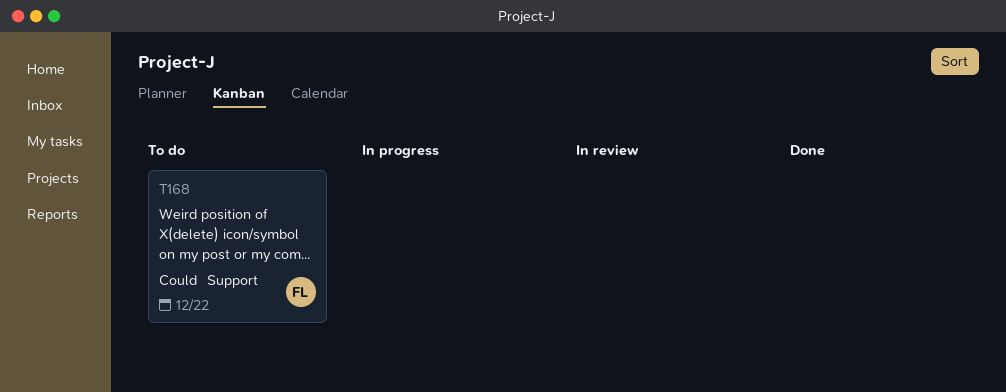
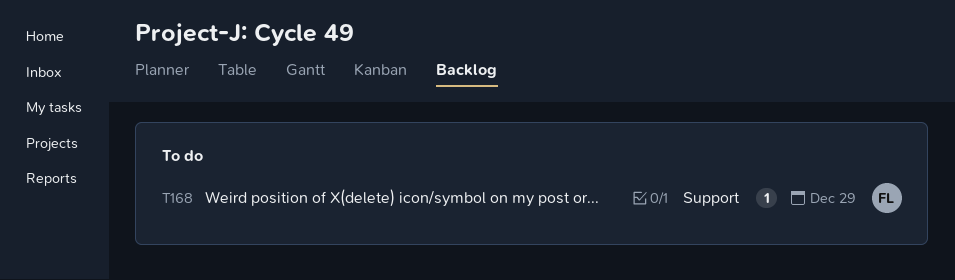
T168, due: Dec 22 -> Dec 29

